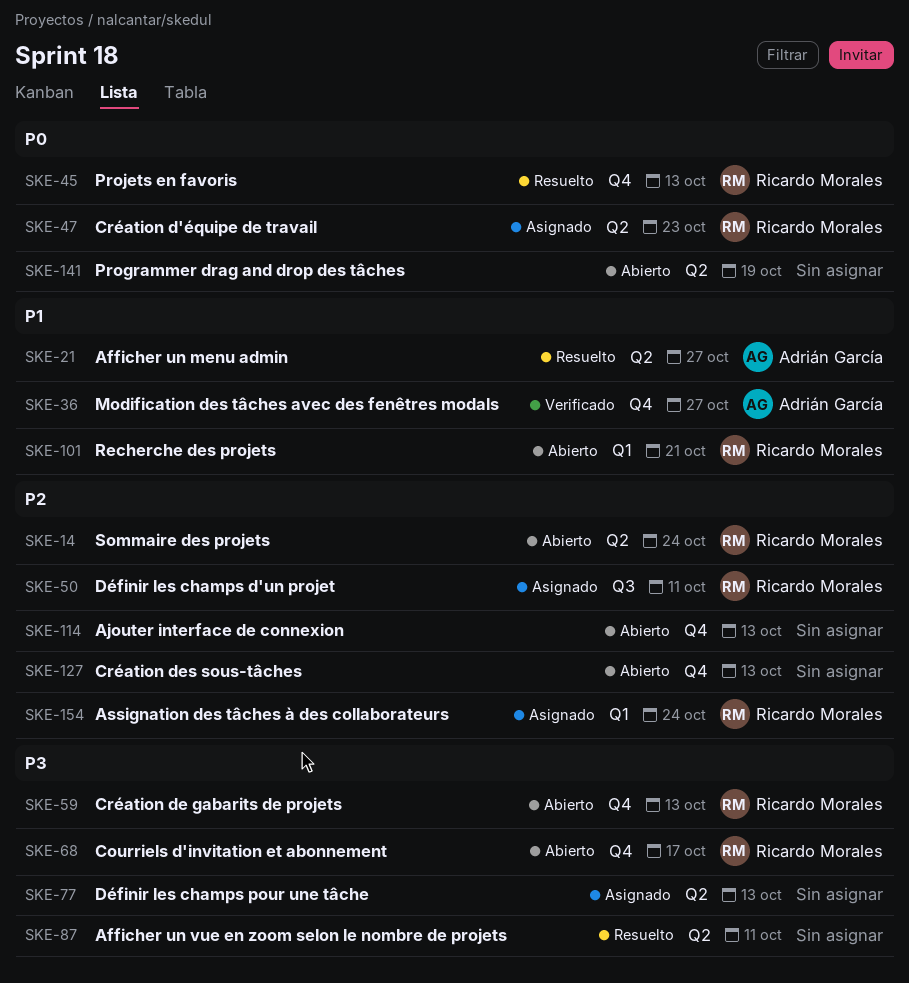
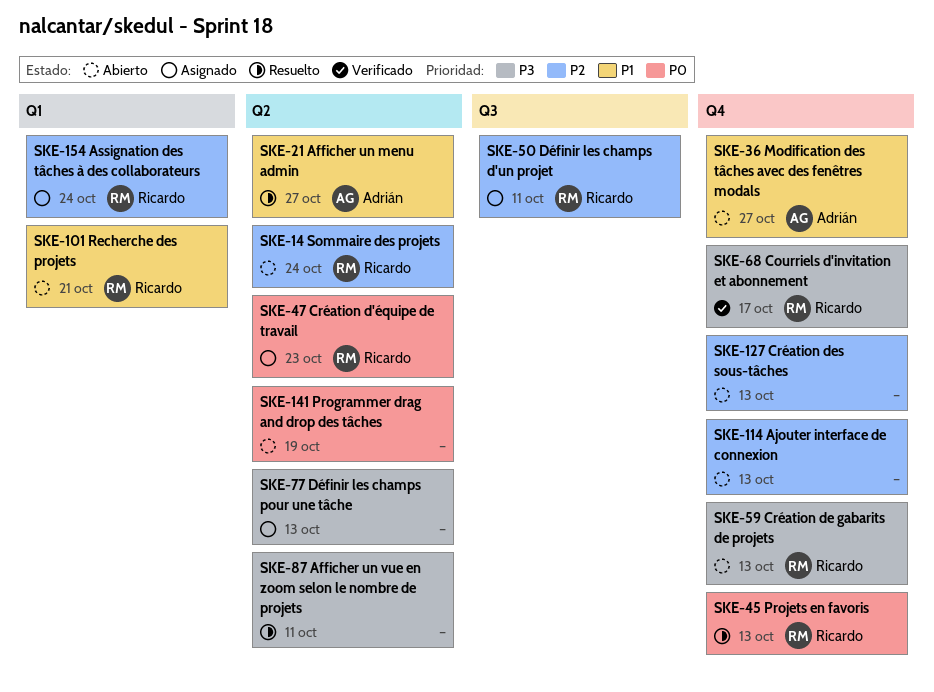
SKE-36, status: Verificado -> Abierto
SKE-68, status: Abierto -> Verificado

